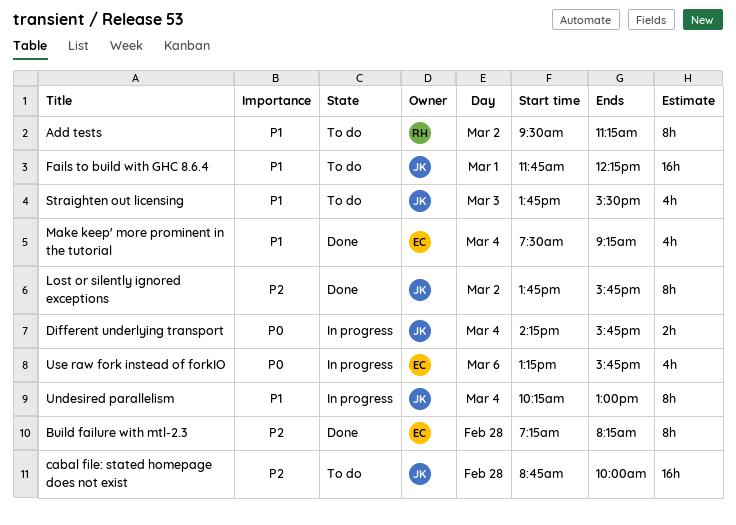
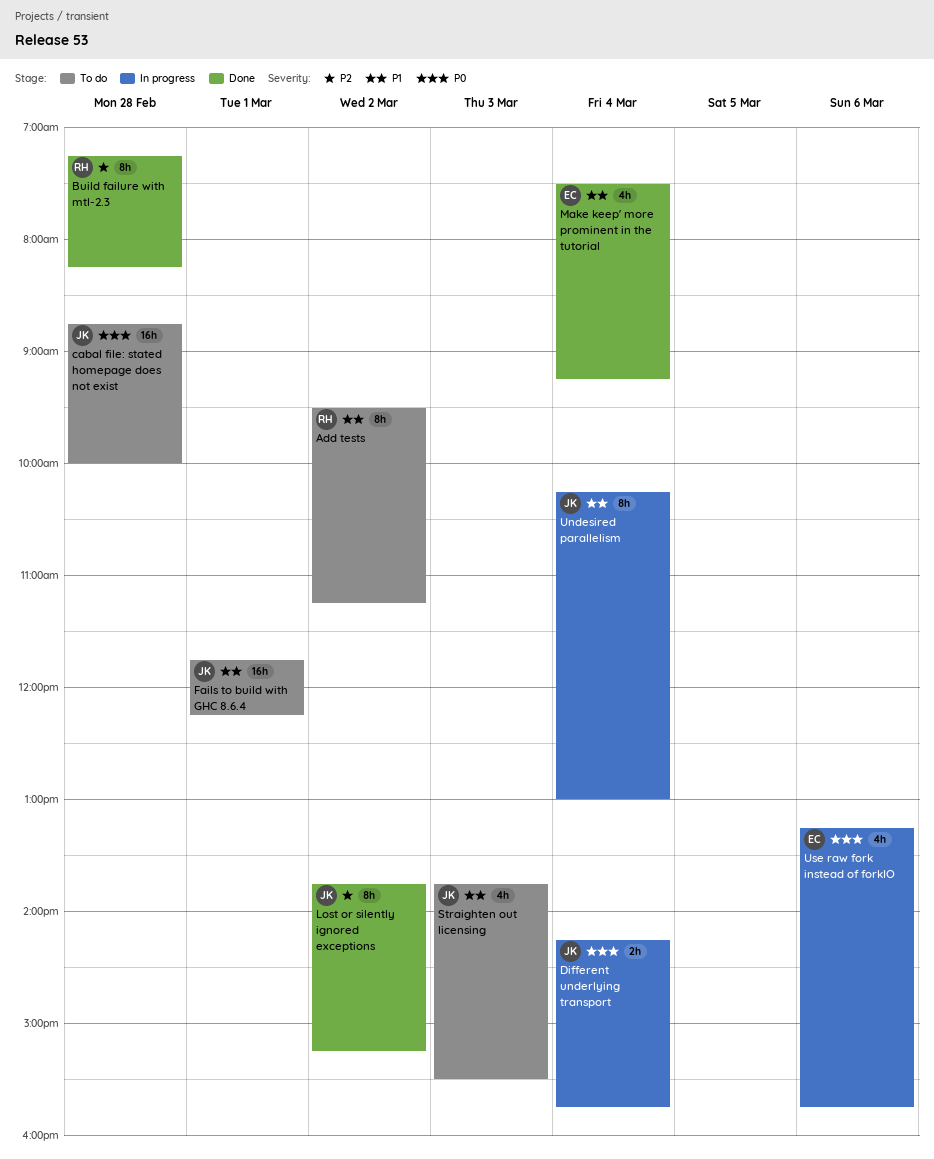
Build failure with mtl-2.3, owner: EC -> RH
cabal file: stated homepage does not exist, priority: P2 -> P0
Lost or silently ignored exceptions, ends: 15:45 -> 15:15

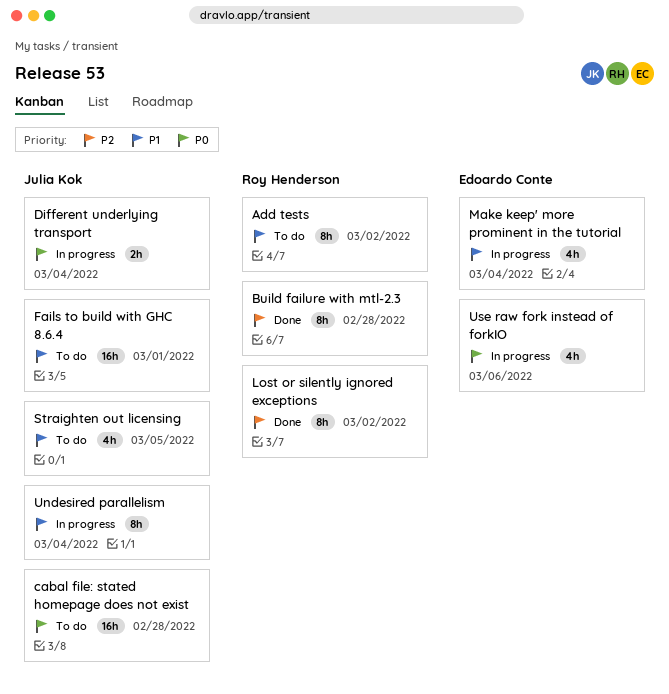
Lost or silently ignored exceptions, owner: Julia Kok -> Roy Henderson
Make keep' more prominent in the tutorial, status: Done -> In progress
Straighten out licensing, day: Mar 3 -> Mar 5

